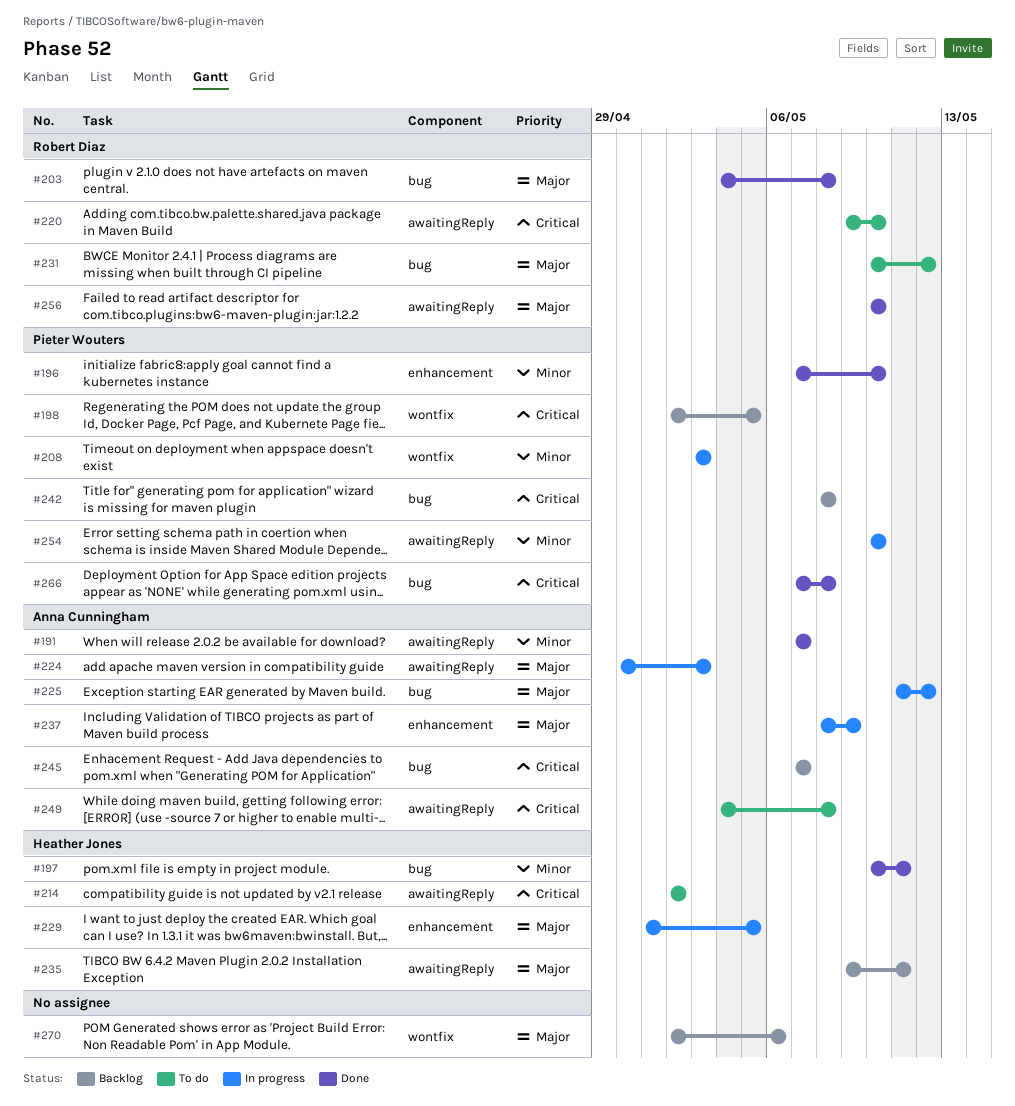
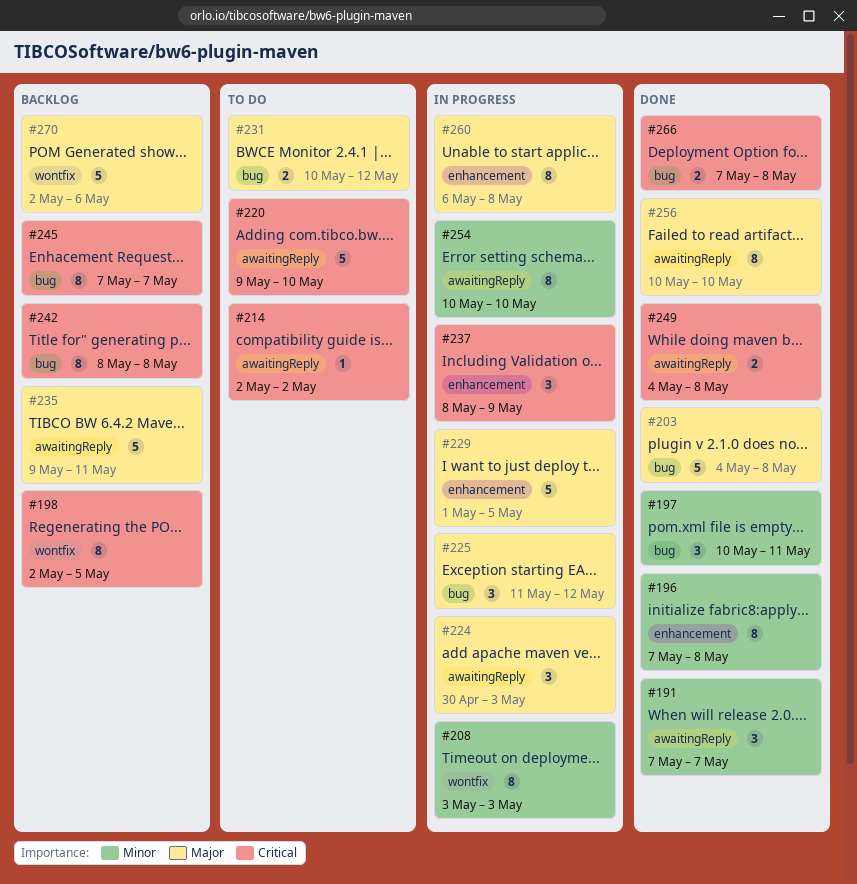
#196, due: May 10 -> May 8
#237, priority: Major -> Critical
#249, status: To do -> Done
#260: none -> present

